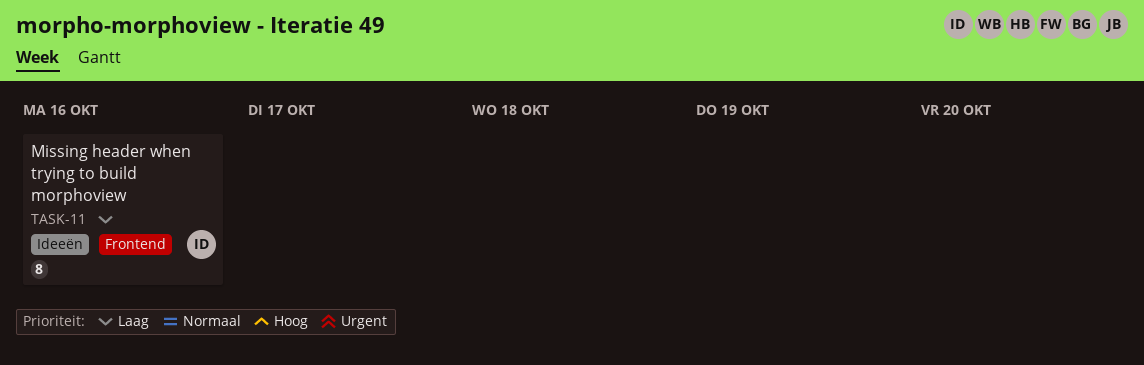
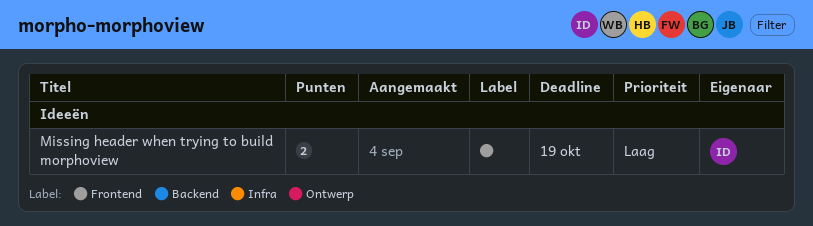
Missing header when trying to build morphoview, estimate: 8 -> 2
Missing header when trying to build morphoview, due: Oct 16 -> Oct 19

